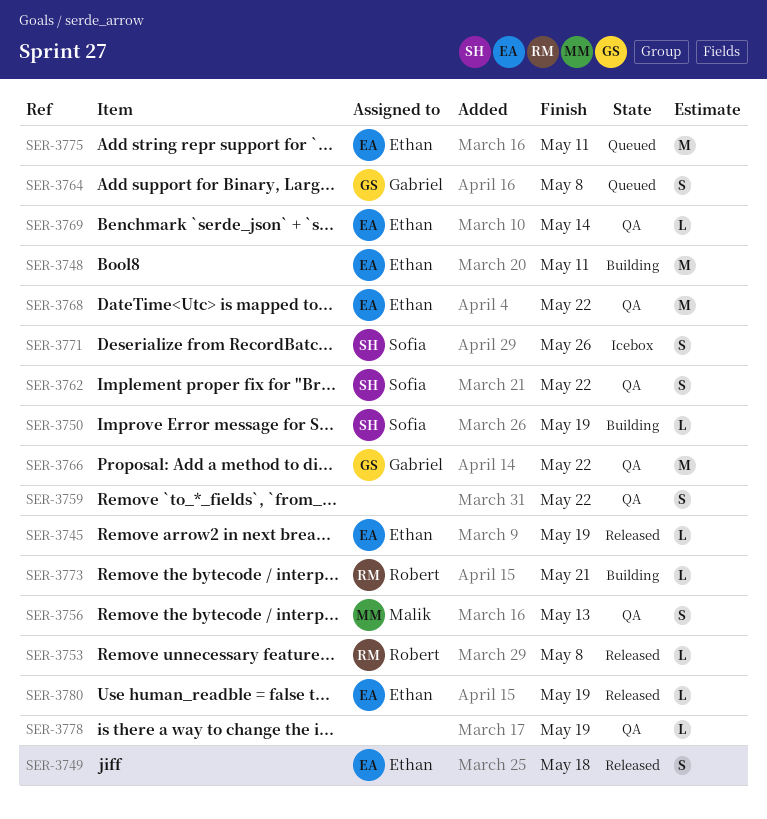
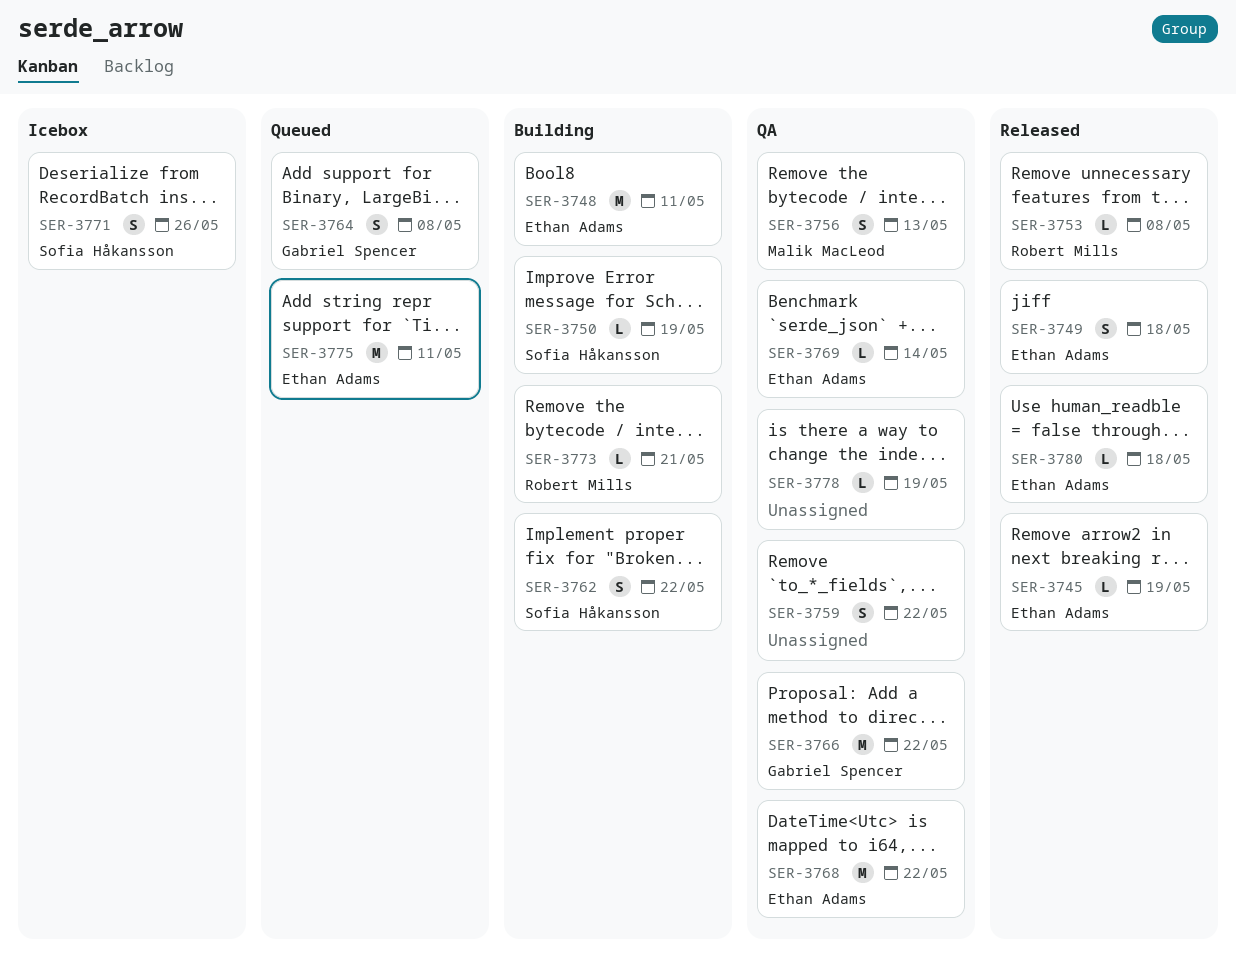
SER-3762, status: QA -> Building
SER-3780, due: May 19 -> May 18

